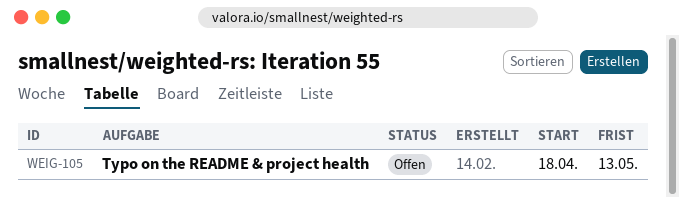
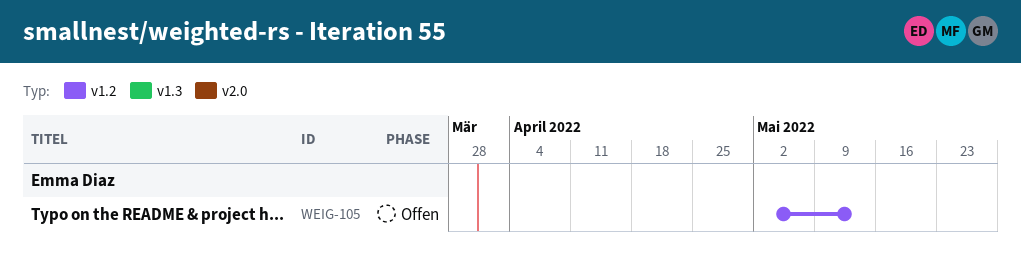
WEIG-105, start: Apr 18 -> May 2

